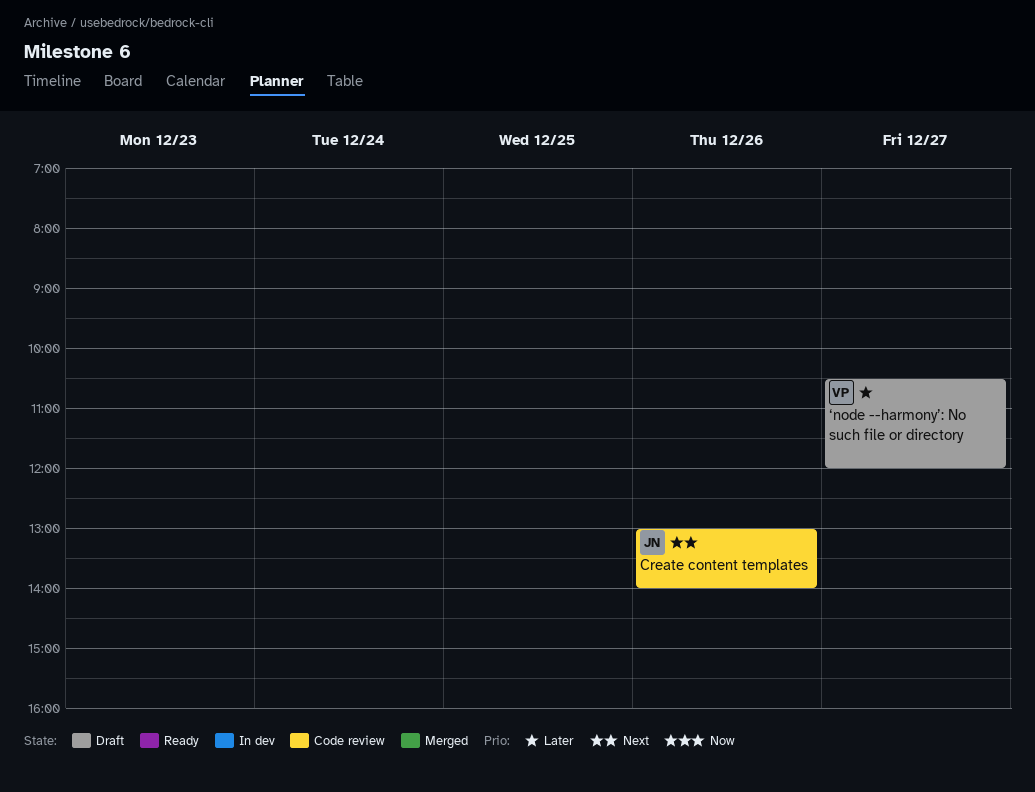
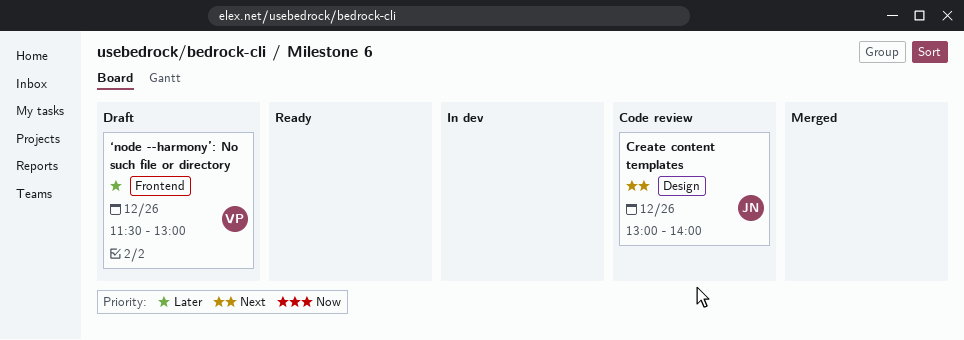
‘node --harmony’: No such file or directory, day: Dec 27 -> Dec 26
‘node --harmony’: No such file or directory, begins: 10:30 -> 11:30
‘node --harmony’: No such file or directory, ends: 12:00 -> 13:00

